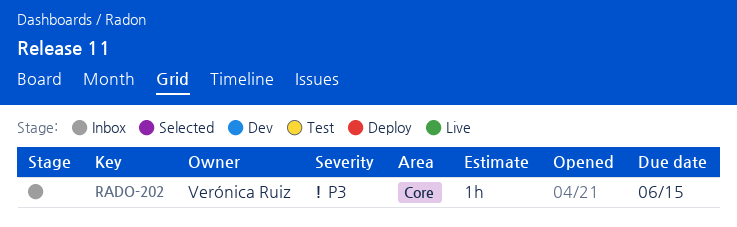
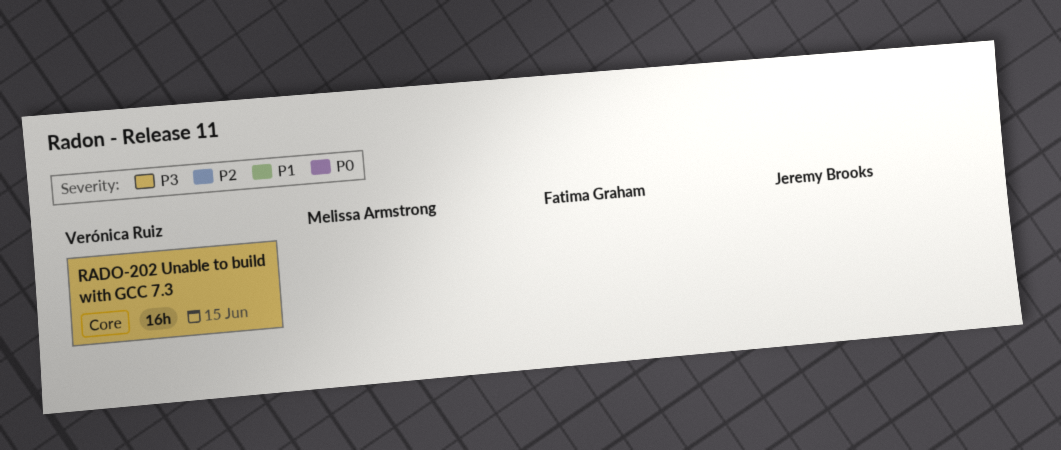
RADO-202, estimate: 1h -> 16h

